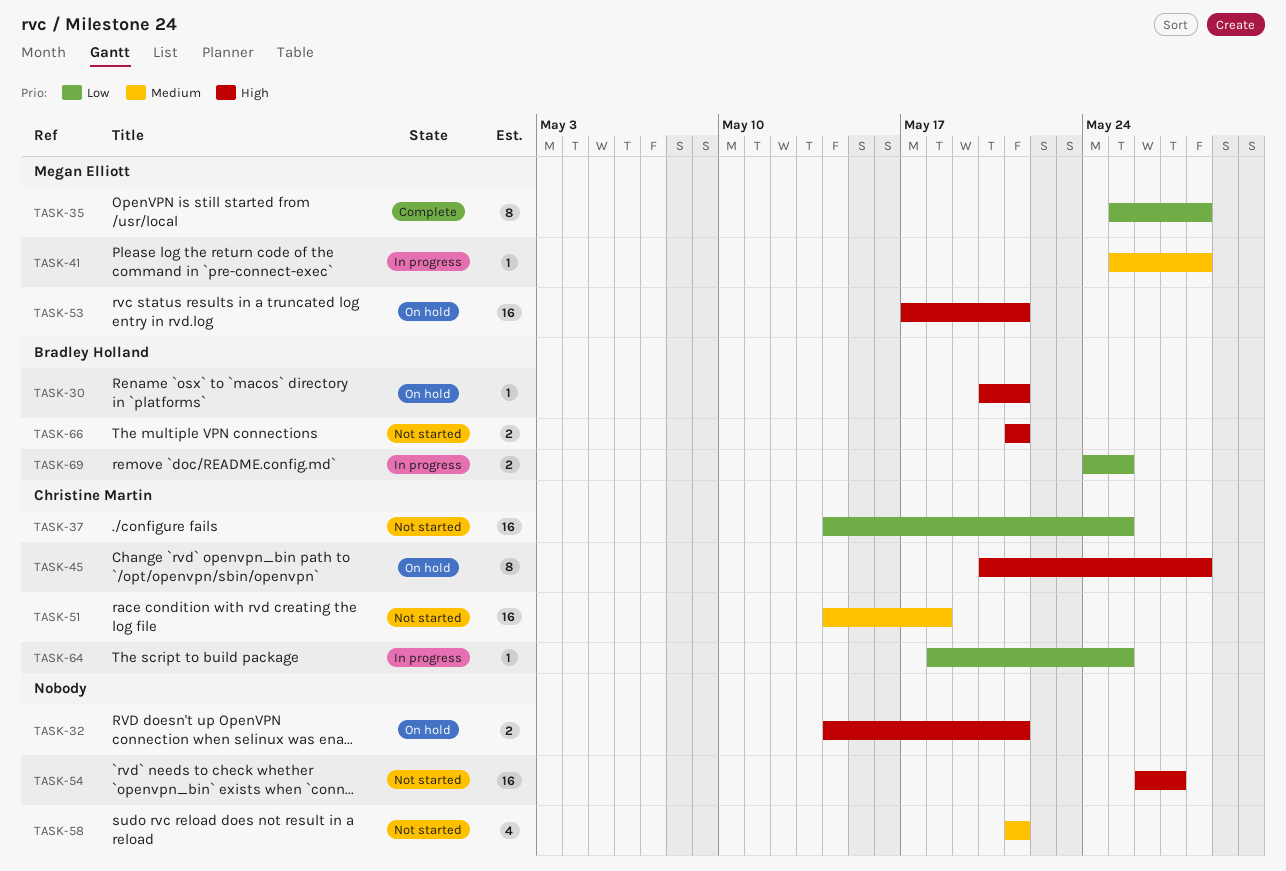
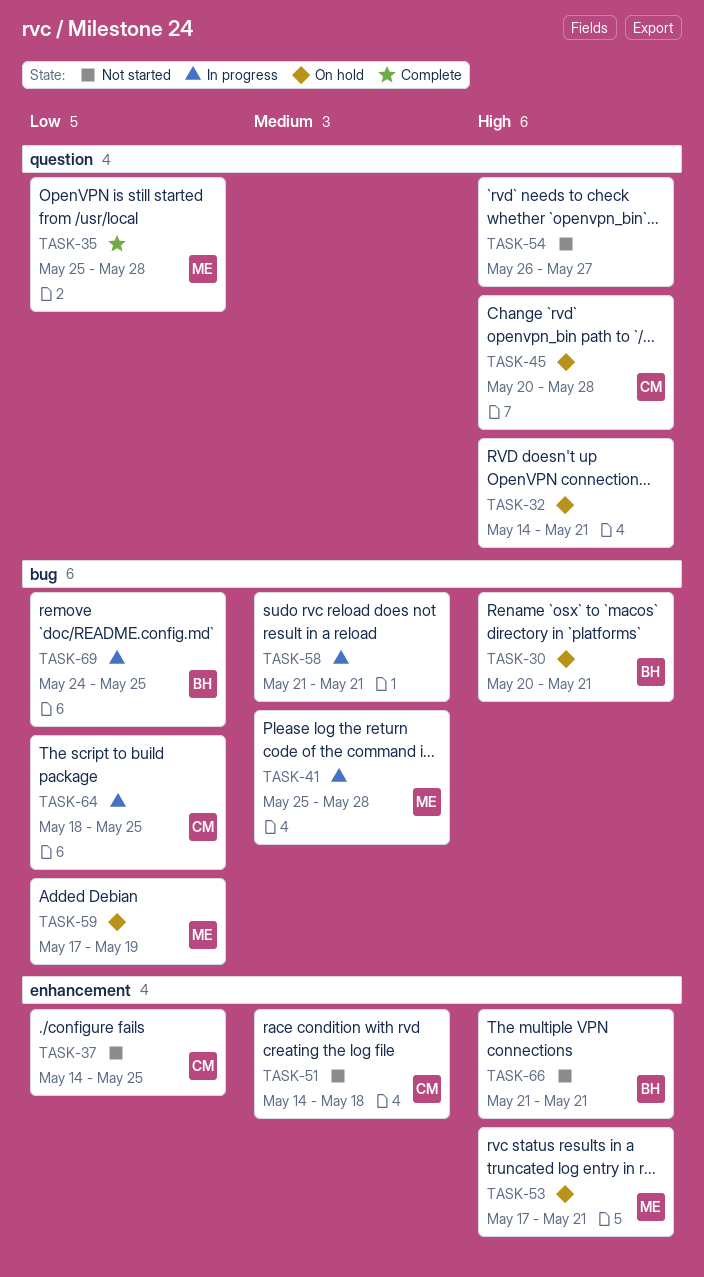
TASK-58, status: Not started -> In progress
TASK-59: none -> present

